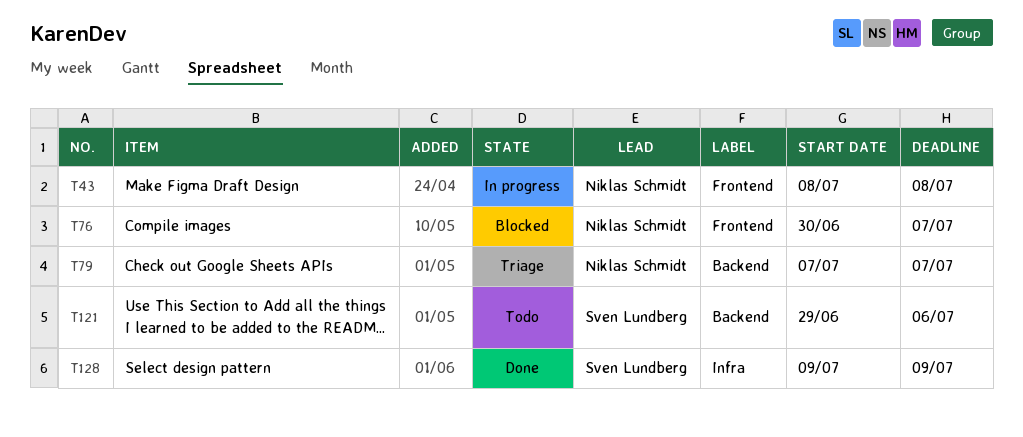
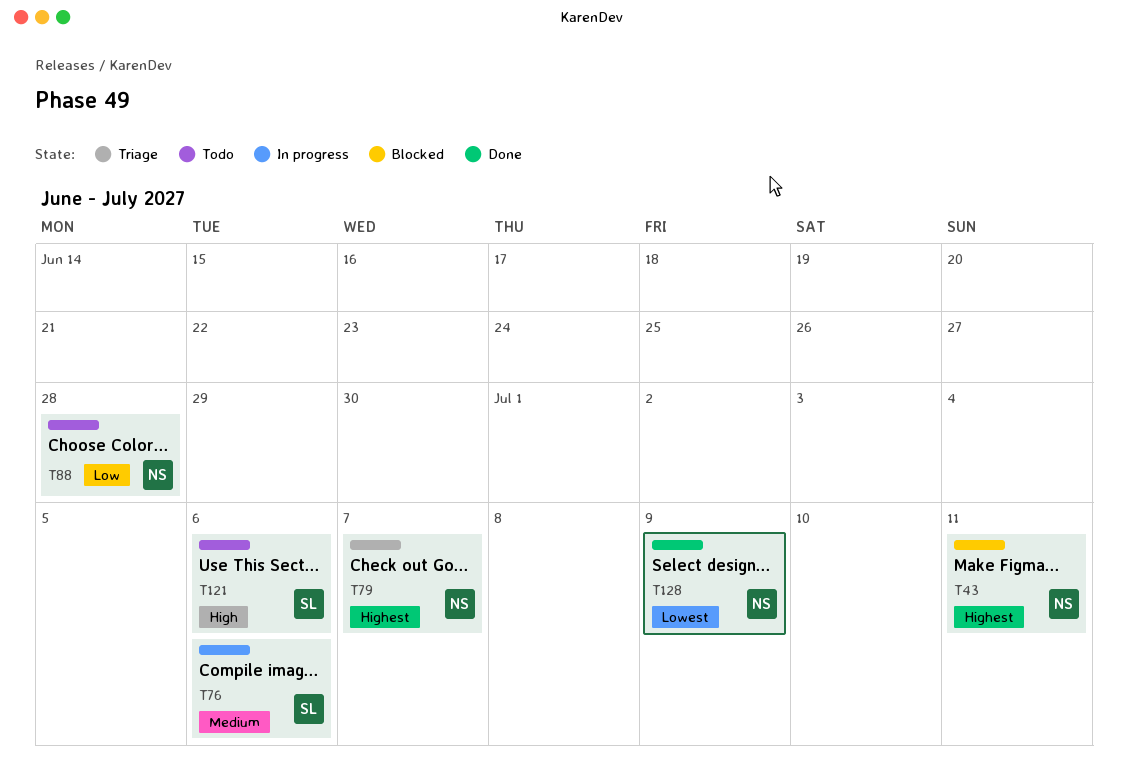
T43, status: In progress -> Blocked
T43, due: Jul 8 -> Jul 11
T76, status: Blocked -> In progress
T76, owner: Niklas Schmidt -> Sven Lundberg
T76, due: Jul 7 -> Jul 6
T88: none -> present
T128, owner: Sven Lundberg -> Niklas Schmidt

